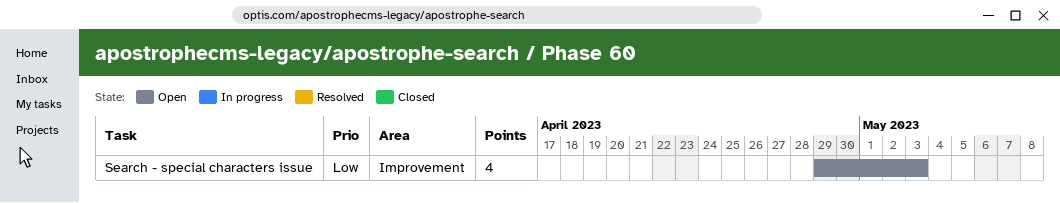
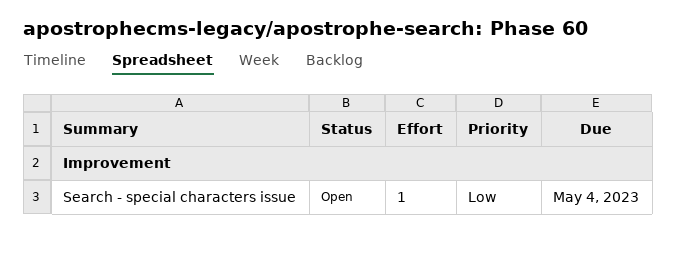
Search - special characters issue, estimate: 4 -> 1
Search - special characters issue, due: May 3 -> May 4

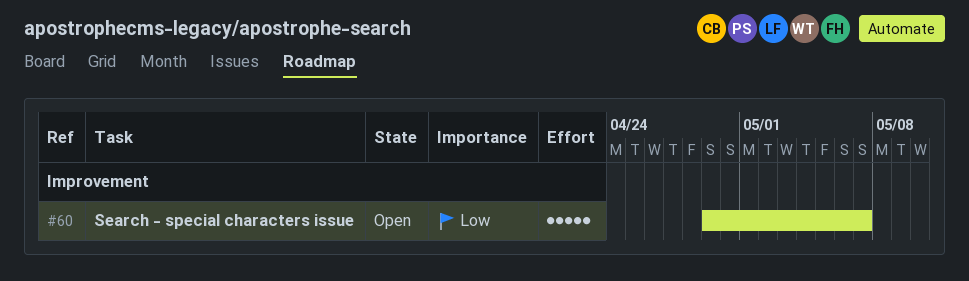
Search - special characters issue, estimate: 1 -> 5
Search - special characters issue, due: May 4 -> May 7

